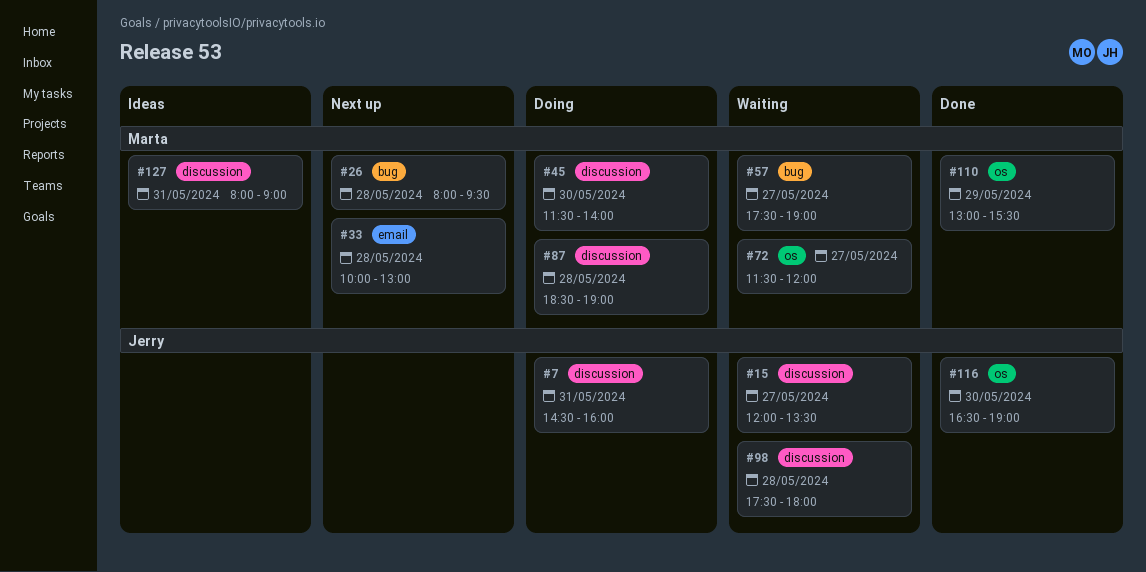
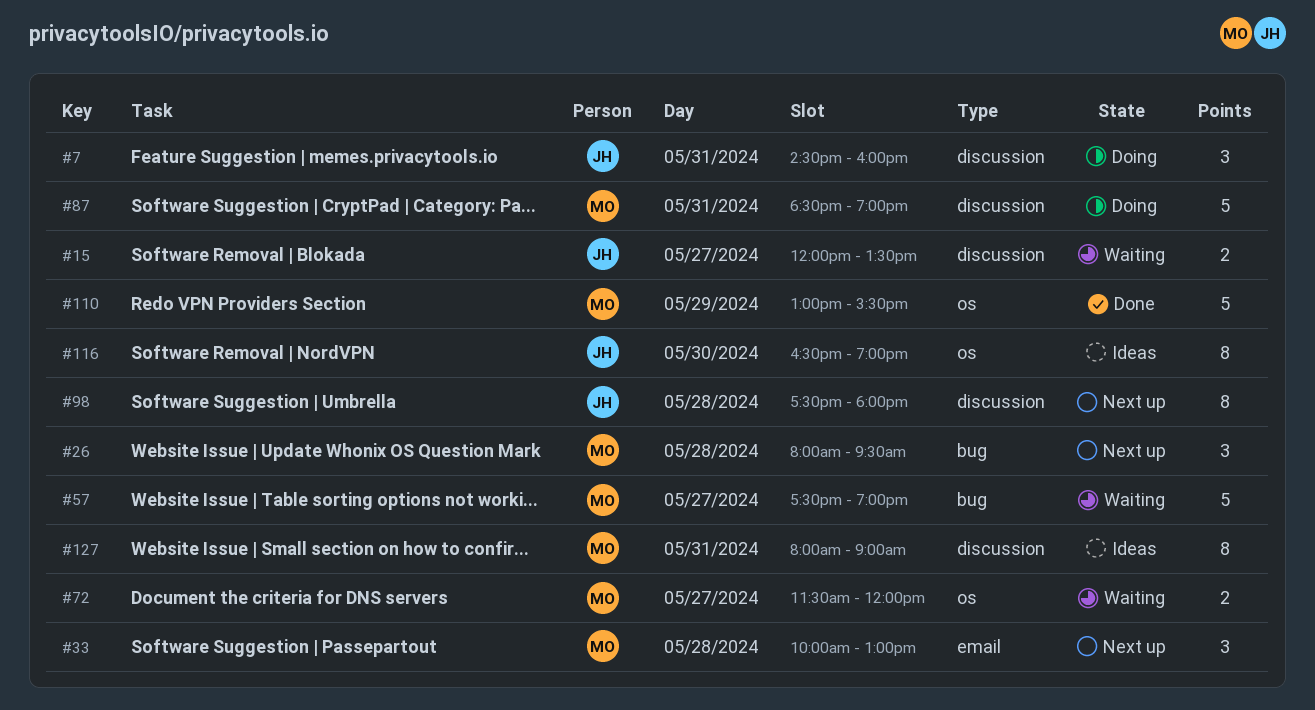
#45: present -> none
#87, day: May 28 -> May 31
#98, status: Waiting -> Next up
#116, status: Done -> Ideas

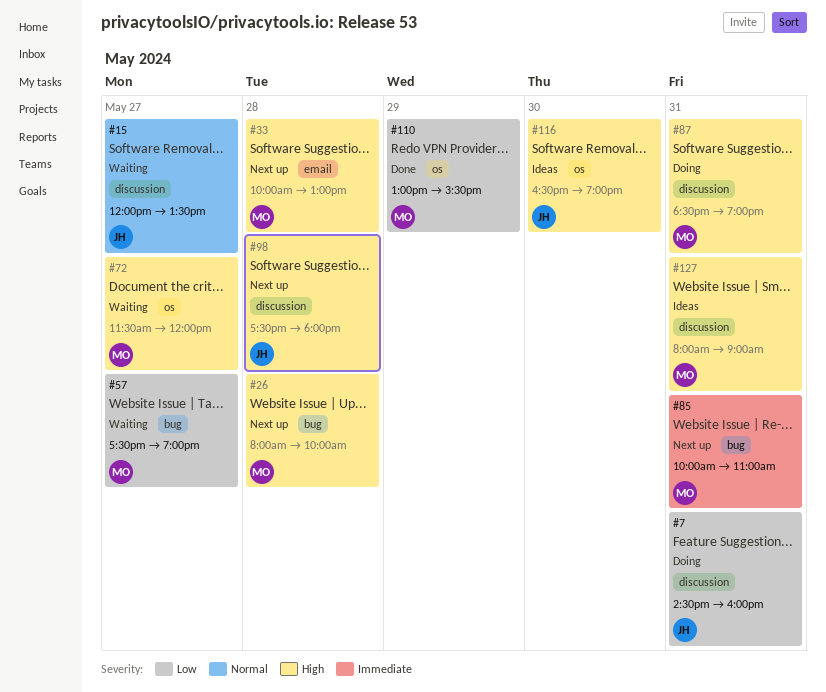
#26, ends: 09:30 -> 10:00
#85: none -> present

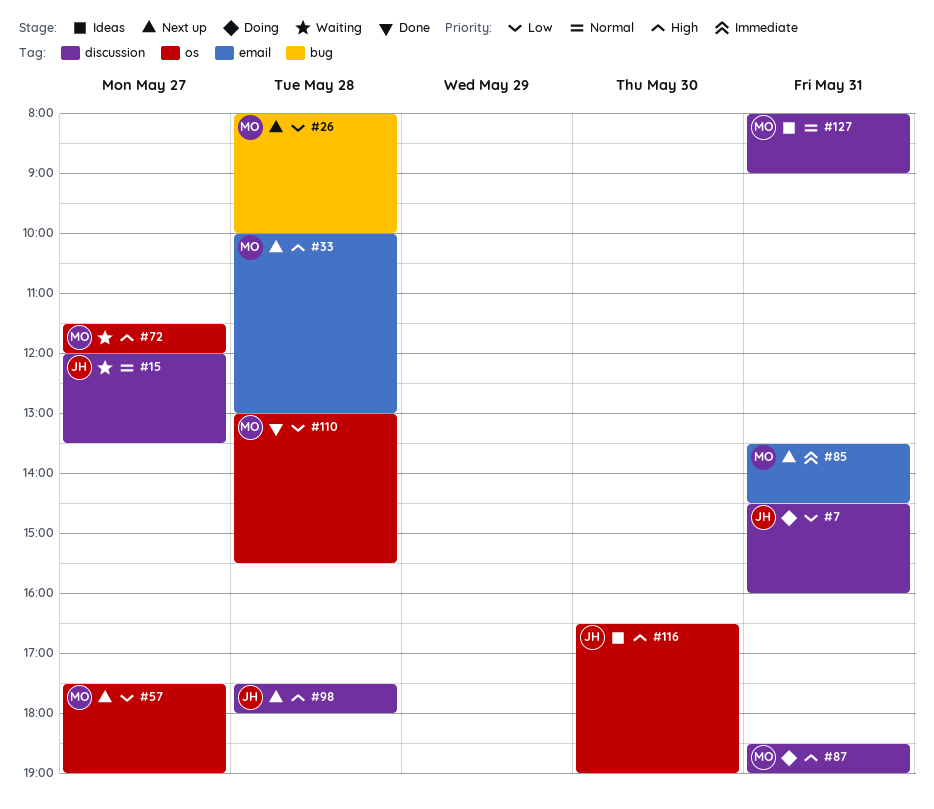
#26, priority: High -> Low
#57, status: Waiting -> Next up
#57, label: bug -> os
#85, label: bug -> email
#85, begins: 10:00 -> 13:30
#85, ends: 11:00 -> 14:30
#110, day: May 29 -> May 28
#127, priority: High -> Normal

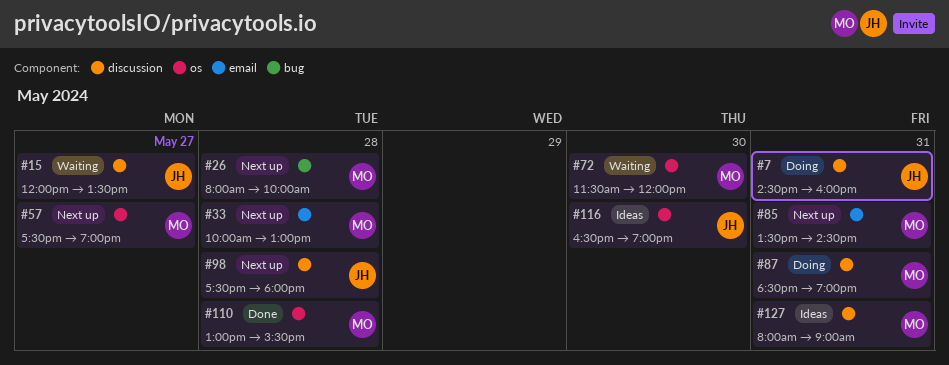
#72, day: May 27 -> May 30

